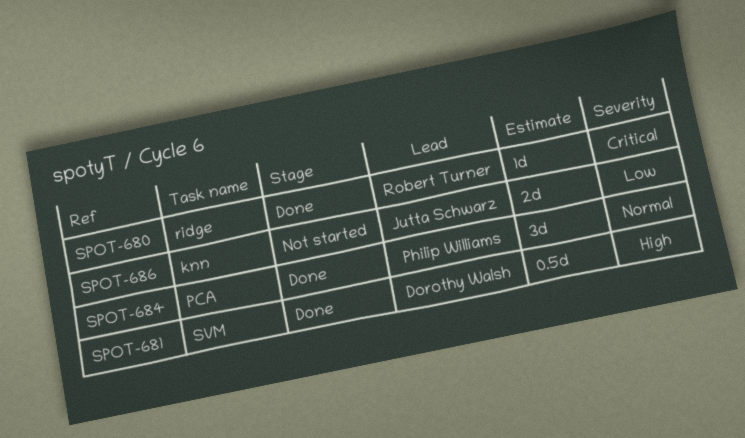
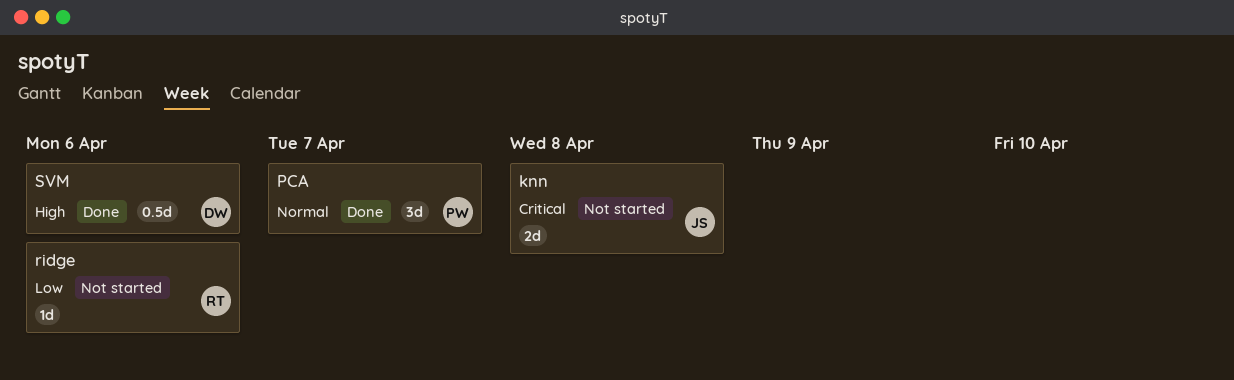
knn, priority: Low -> Critical
ridge, status: Done -> Not started
ridge, priority: Critical -> Low

